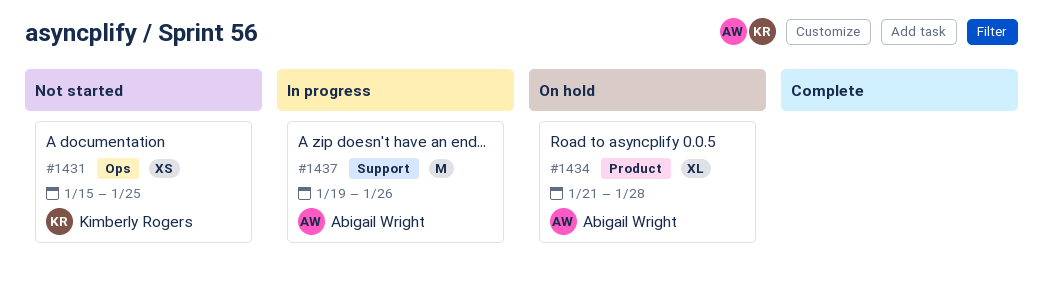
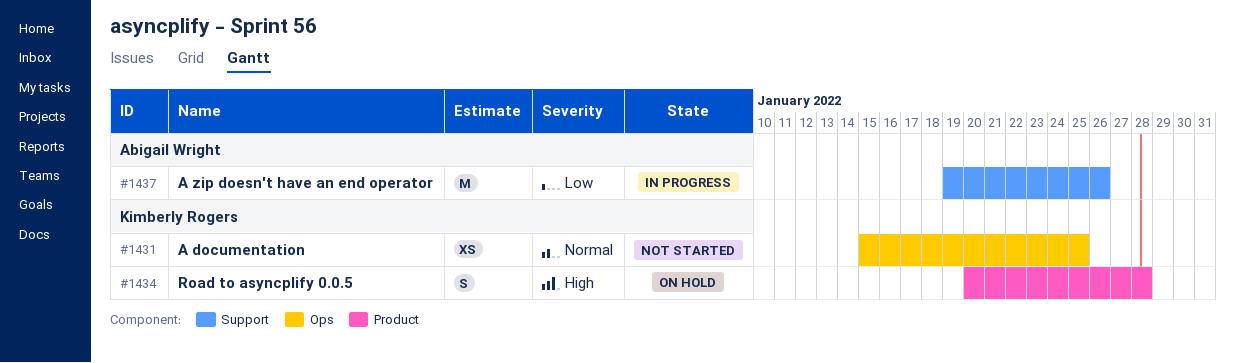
#1434, owner: Abigail Wright -> Kimberly Rogers
#1434, estimate: XL -> S
#1434, start: Jan 21 -> Jan 20

